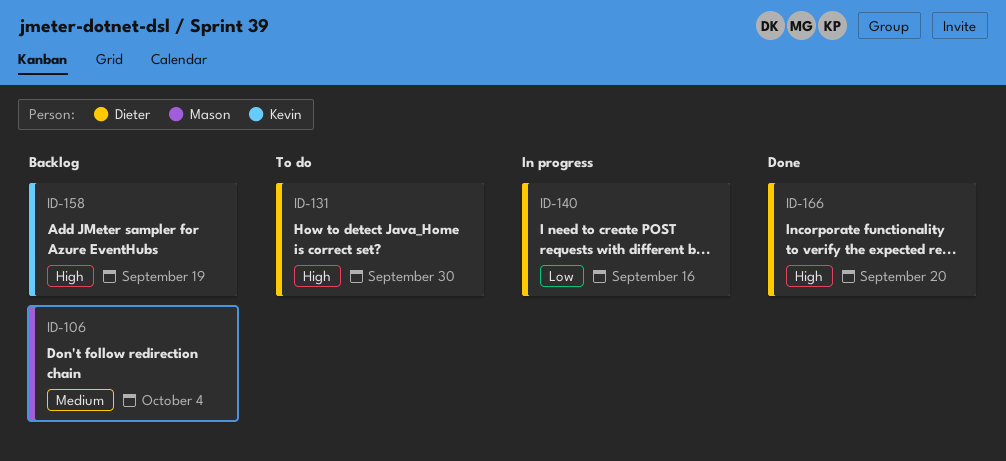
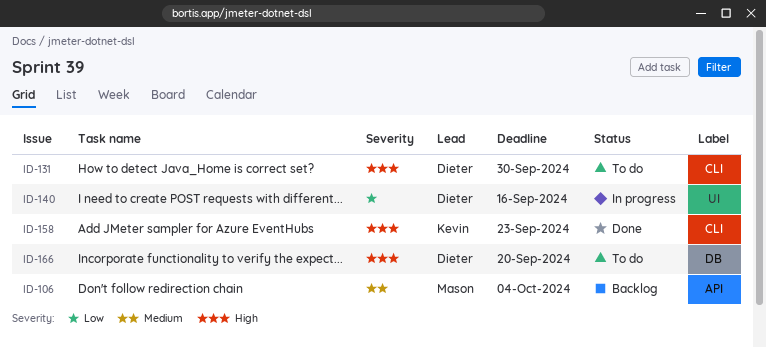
ID-158, status: Backlog -> Done
ID-158, due: Sep 19 -> Sep 23
ID-166, status: Done -> To do

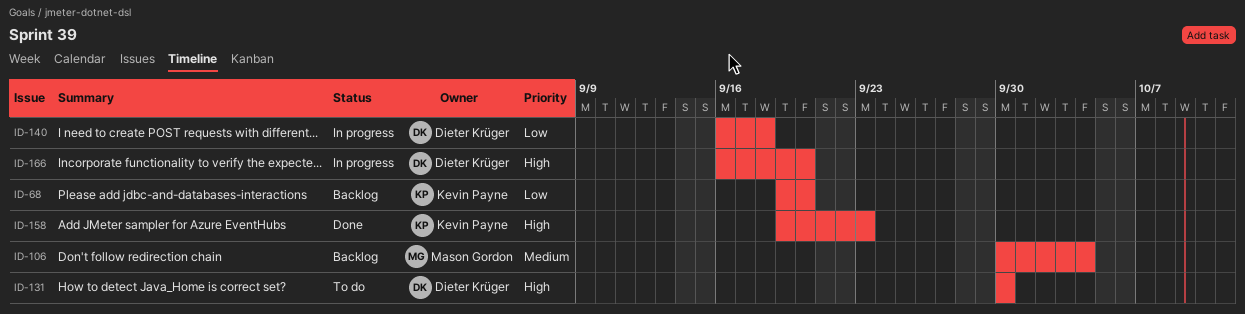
ID-68: none -> present
ID-140, due: Sep 16 -> Sep 18
ID-166, status: To do -> In progress

